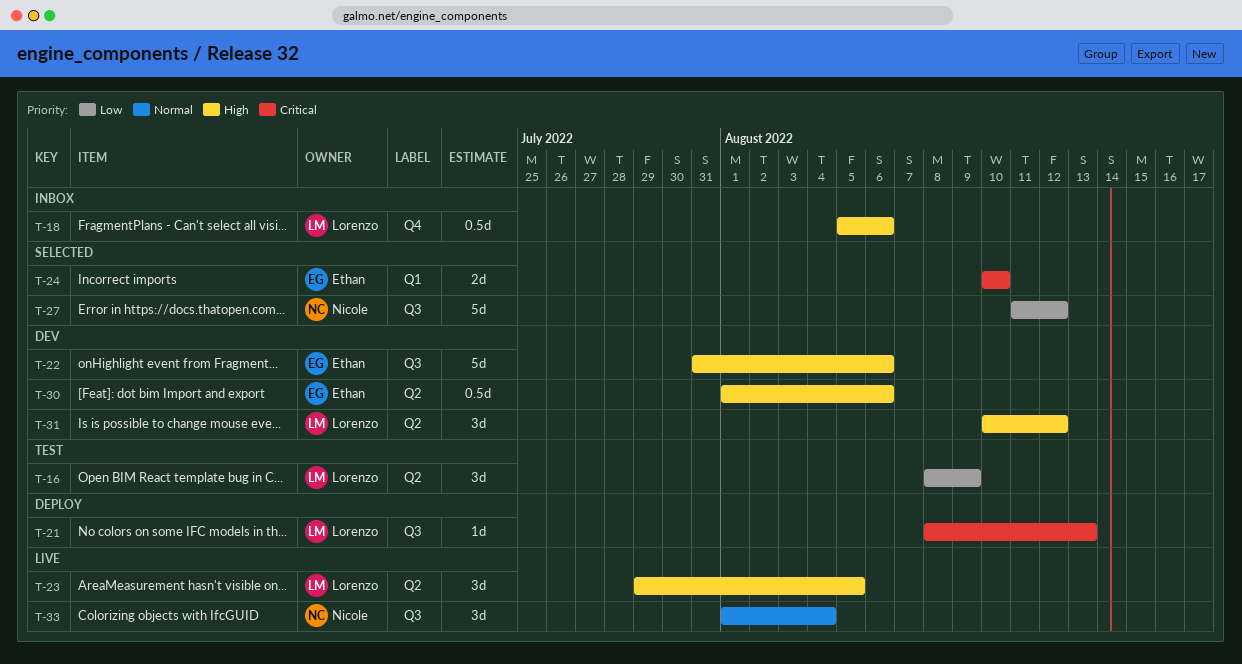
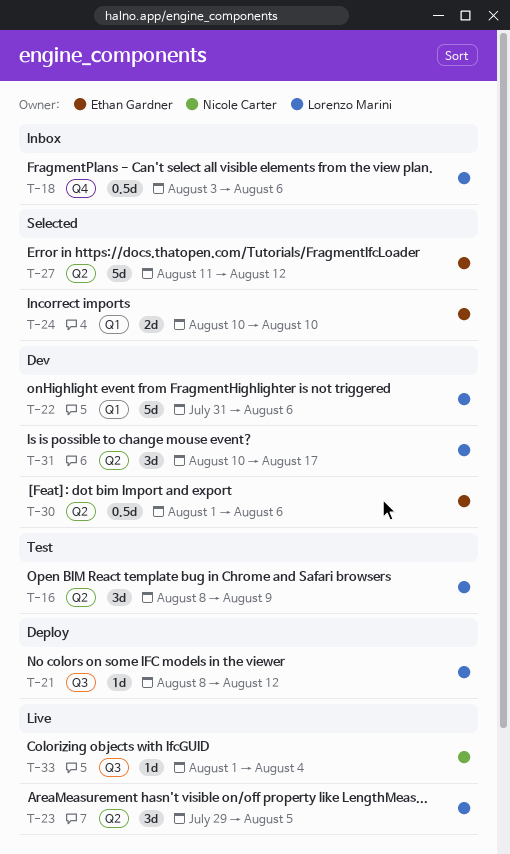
T-18, start: Aug 5 -> Aug 3
T-21, due: Aug 13 -> Aug 12
T-22, owner: Ethan Gardner -> Lorenzo Marini
T-22, label: Q3 -> Q1
T-27, owner: Nicole Carter -> Ethan Gardner
T-27, label: Q3 -> Q2
T-31, due: Aug 12 -> Aug 17
T-33, estimate: 3d -> 1d

